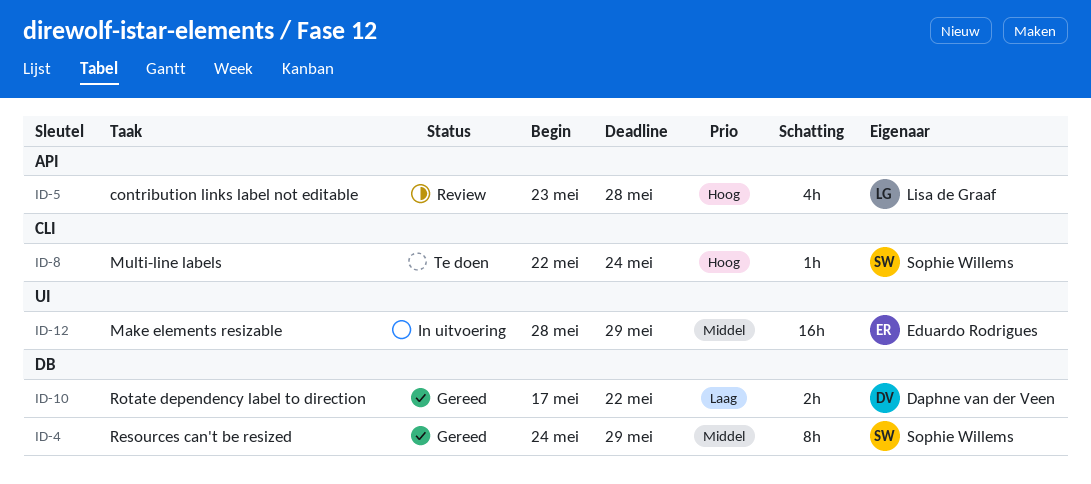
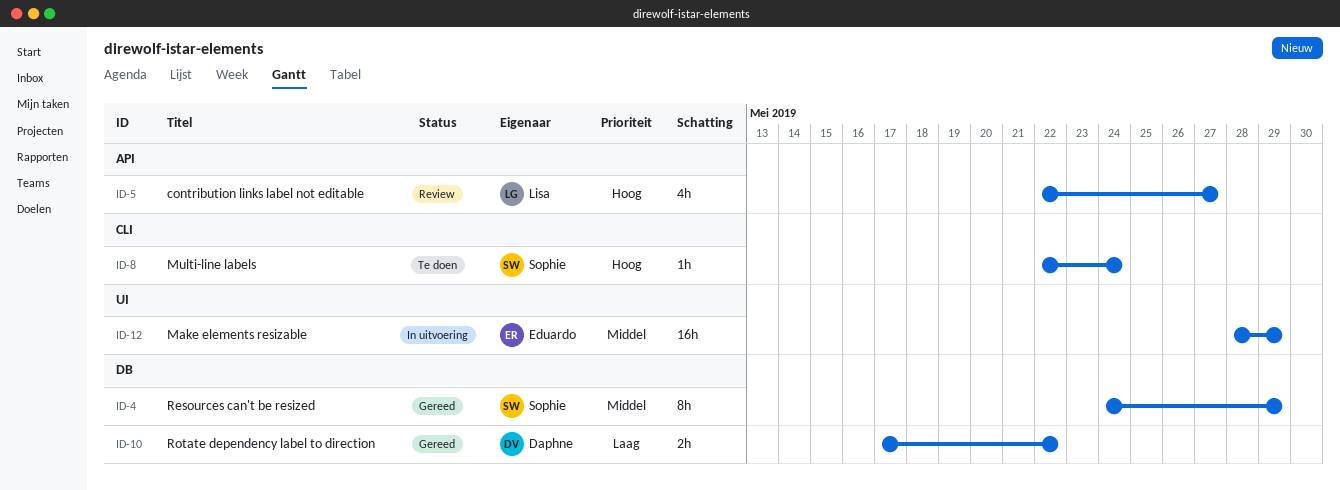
ID-5, start: May 23 -> May 22
ID-5, due: May 28 -> May 27

